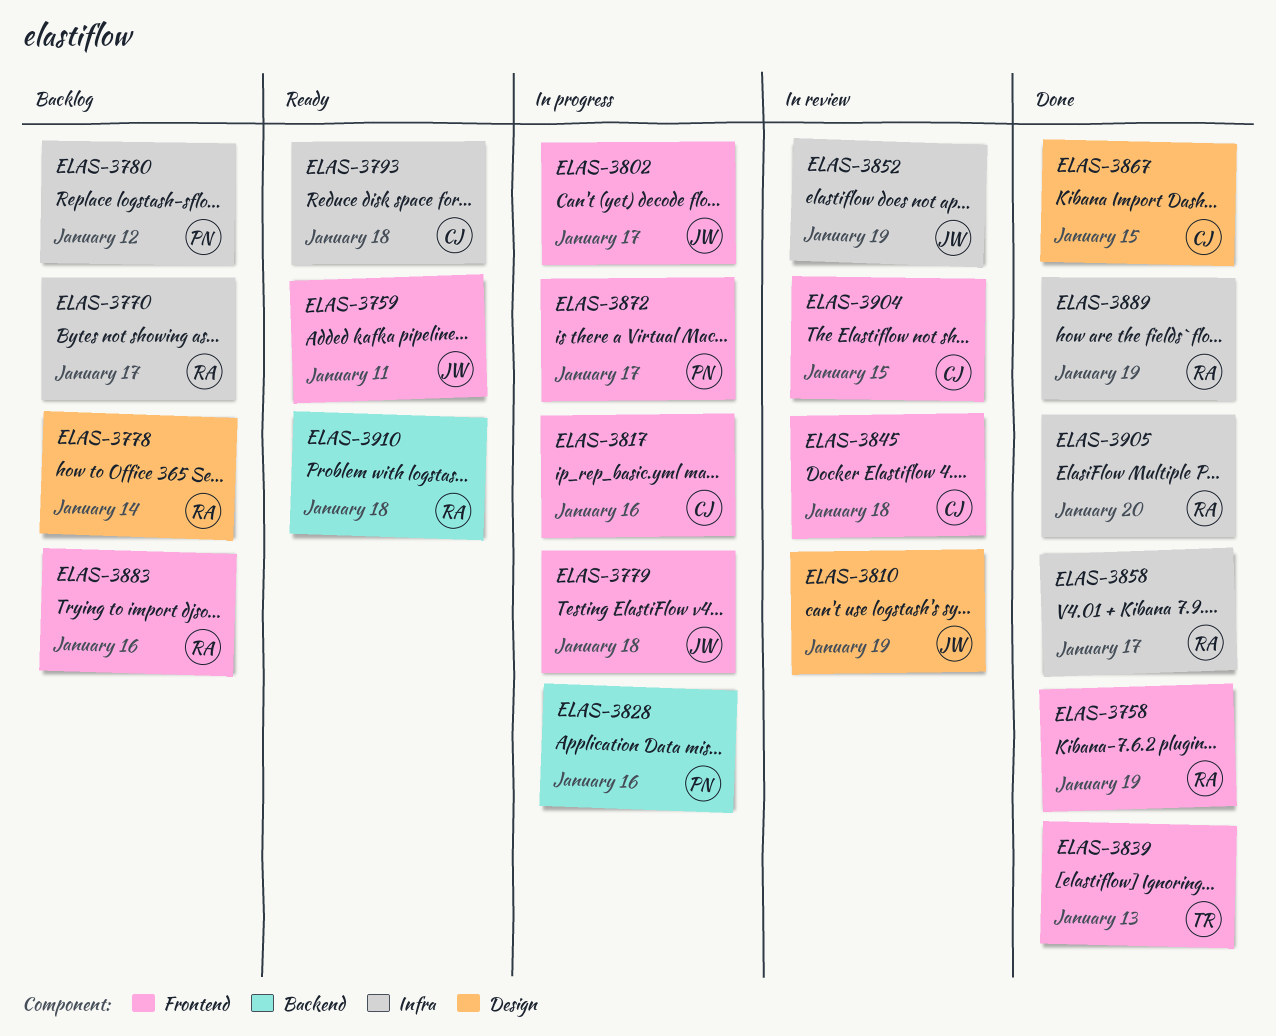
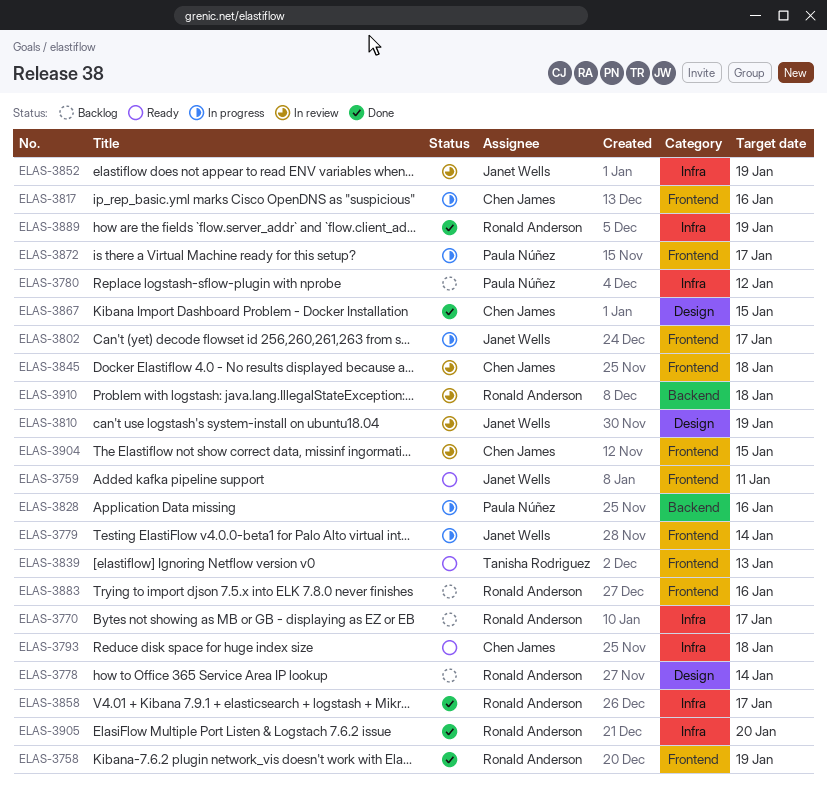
ELAS-3779, due: Jan 18 -> Jan 14
ELAS-3839, status: Done -> Ready
ELAS-3910, status: Ready -> In review

